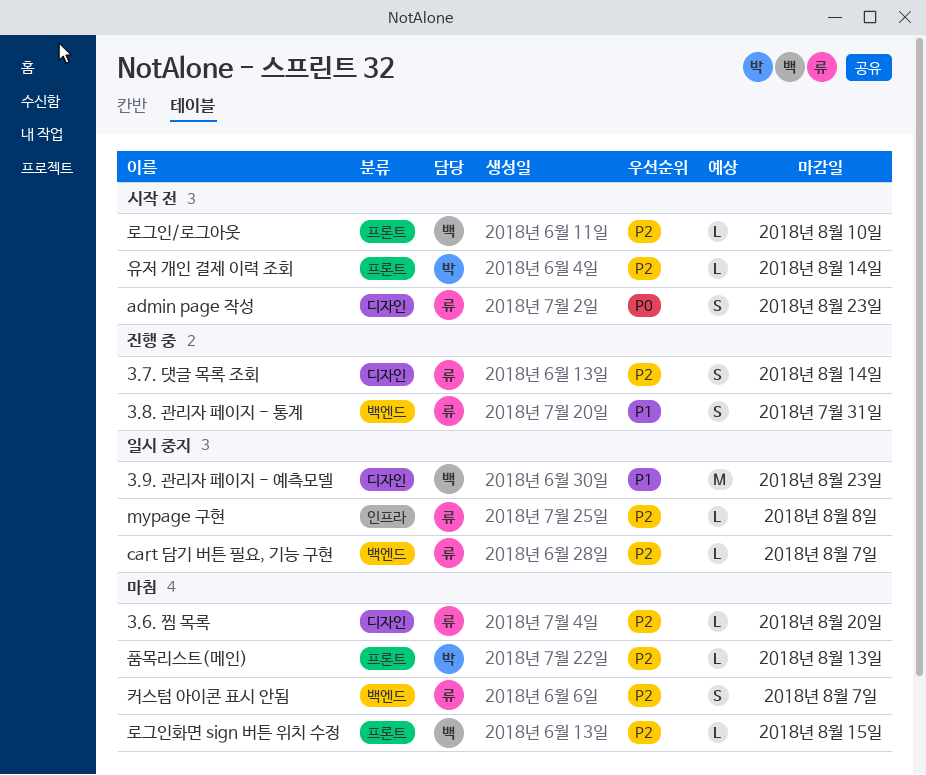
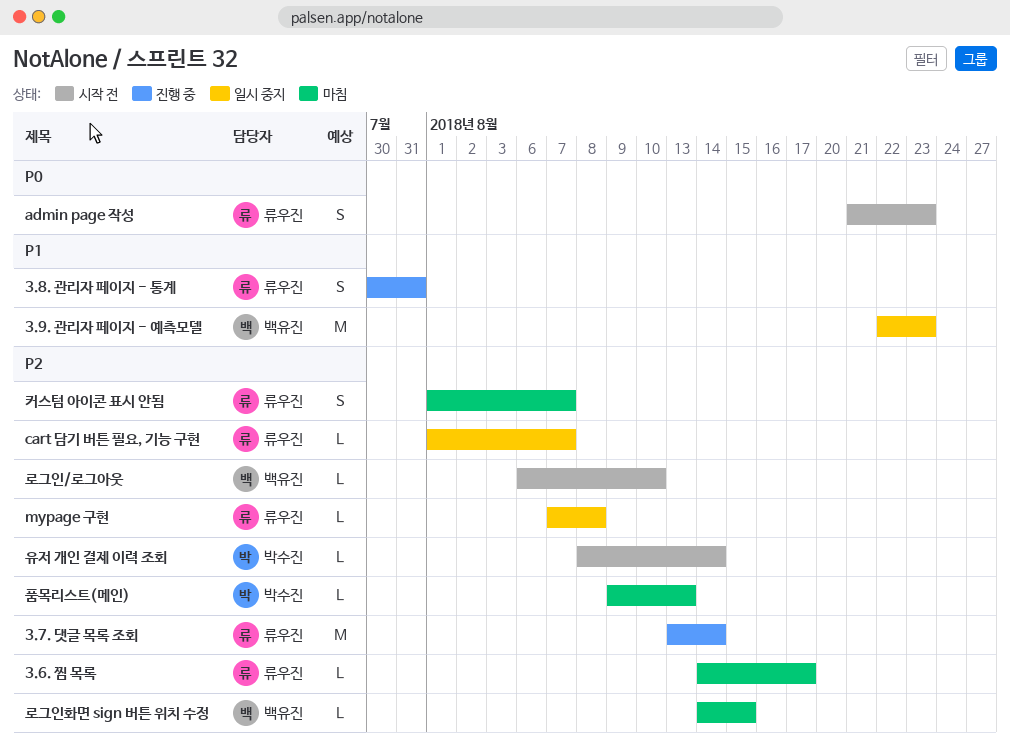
3.6. 찜 목록, due: Aug 20 -> Aug 17
3.7. 댓글 목록 조회, estimate: S -> M

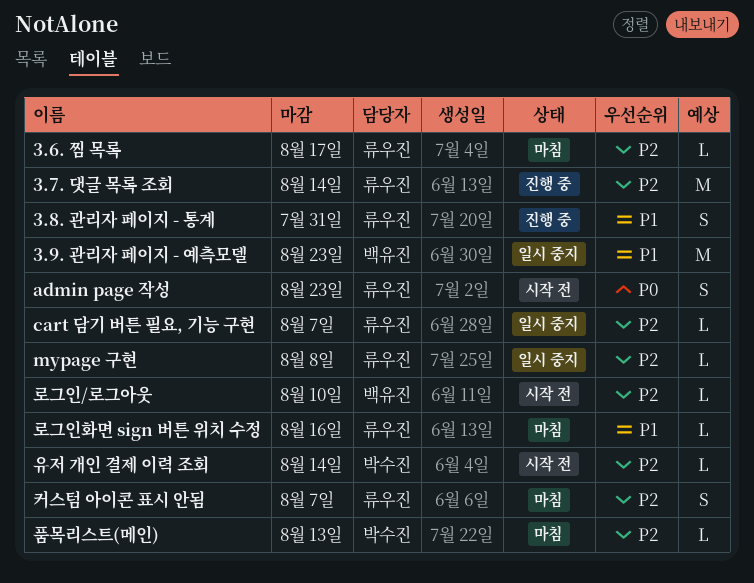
로그인화면 sign 버튼 위치 수정, owner: 백유진 -> 류우진
로그인화면 sign 버튼 위치 수정, priority: P2 -> P1
로그인화면 sign 버튼 위치 수정, due: Aug 15 -> Aug 16

